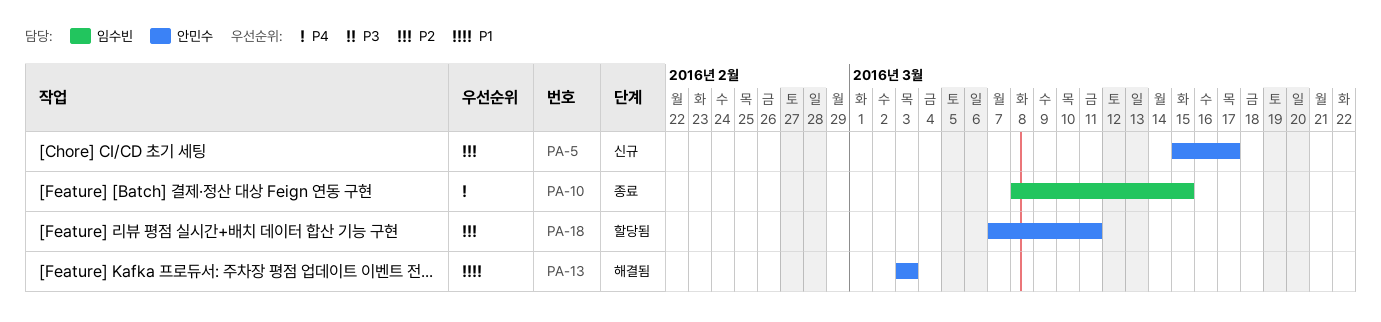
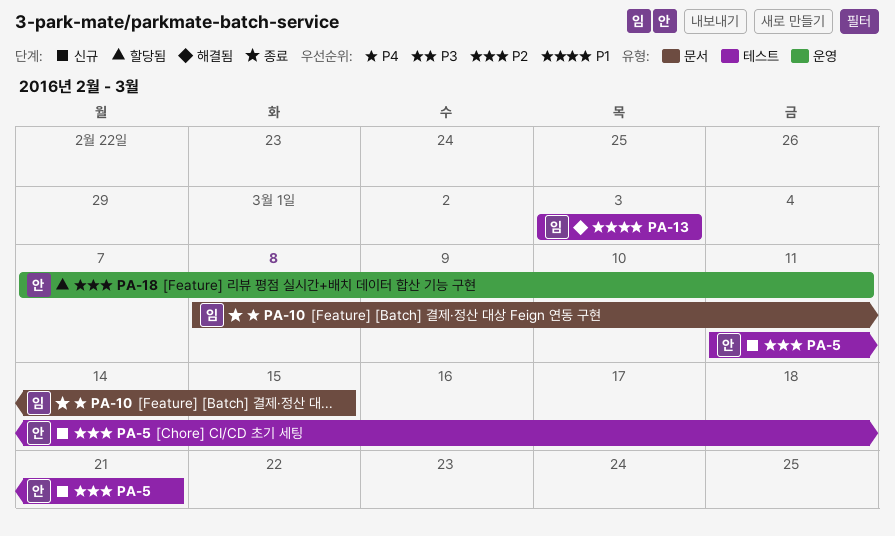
PA-5, start: Mar 15 -> Mar 11
PA-5, due: Mar 17 -> Mar 21
PA-13, owner: 안민수 -> 임수빈

